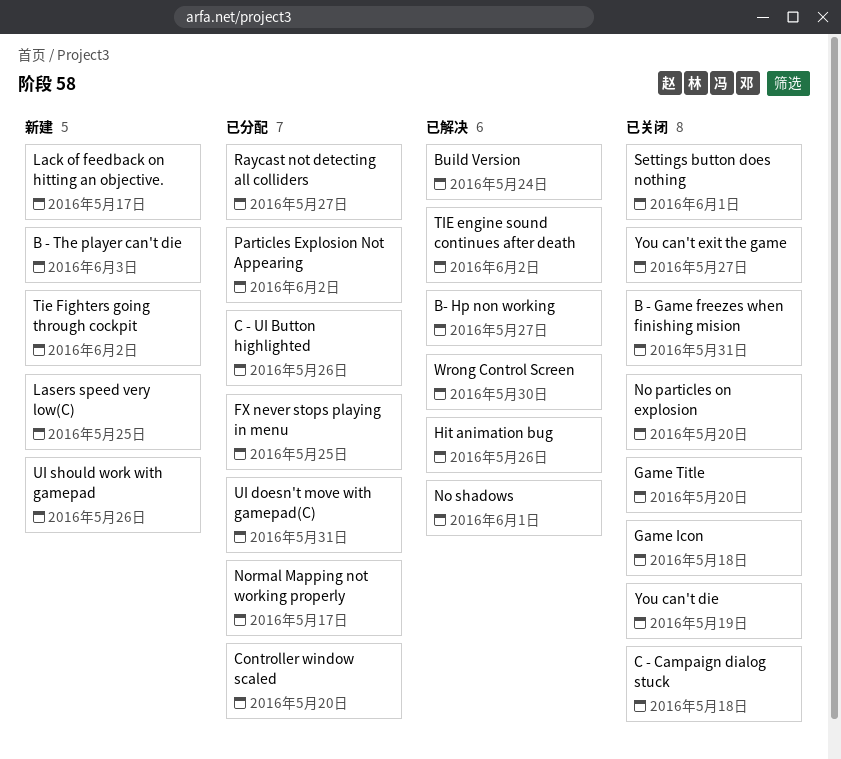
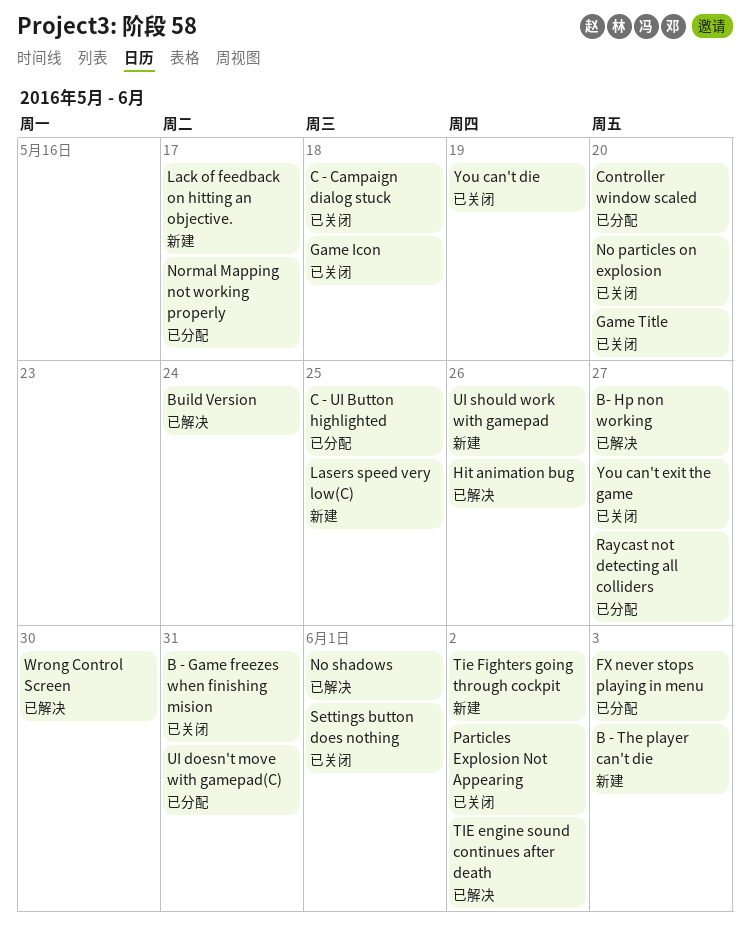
C - UI Button highlighted, due: May 26 -> May 25
FX never stops playing in menu, due: May 25 -> Jun 3
Particles Explosion Not Appearing, status: 已分配 -> 已关闭

